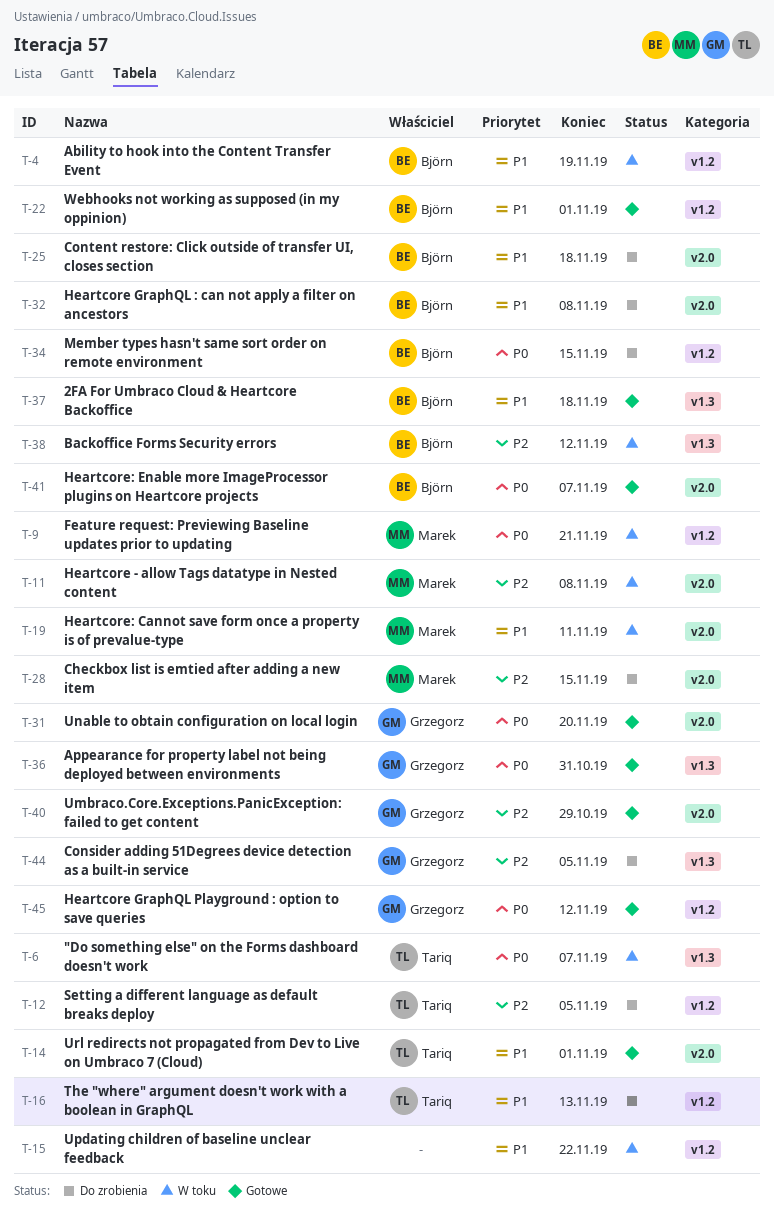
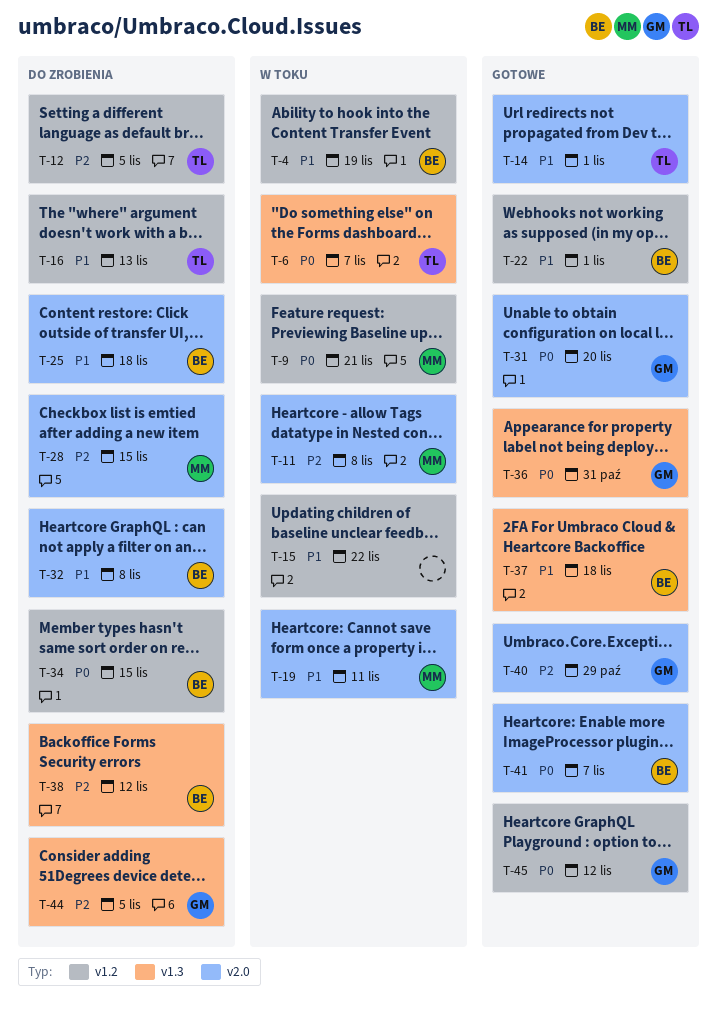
T-38, status: W toku -> Do zrobienia

